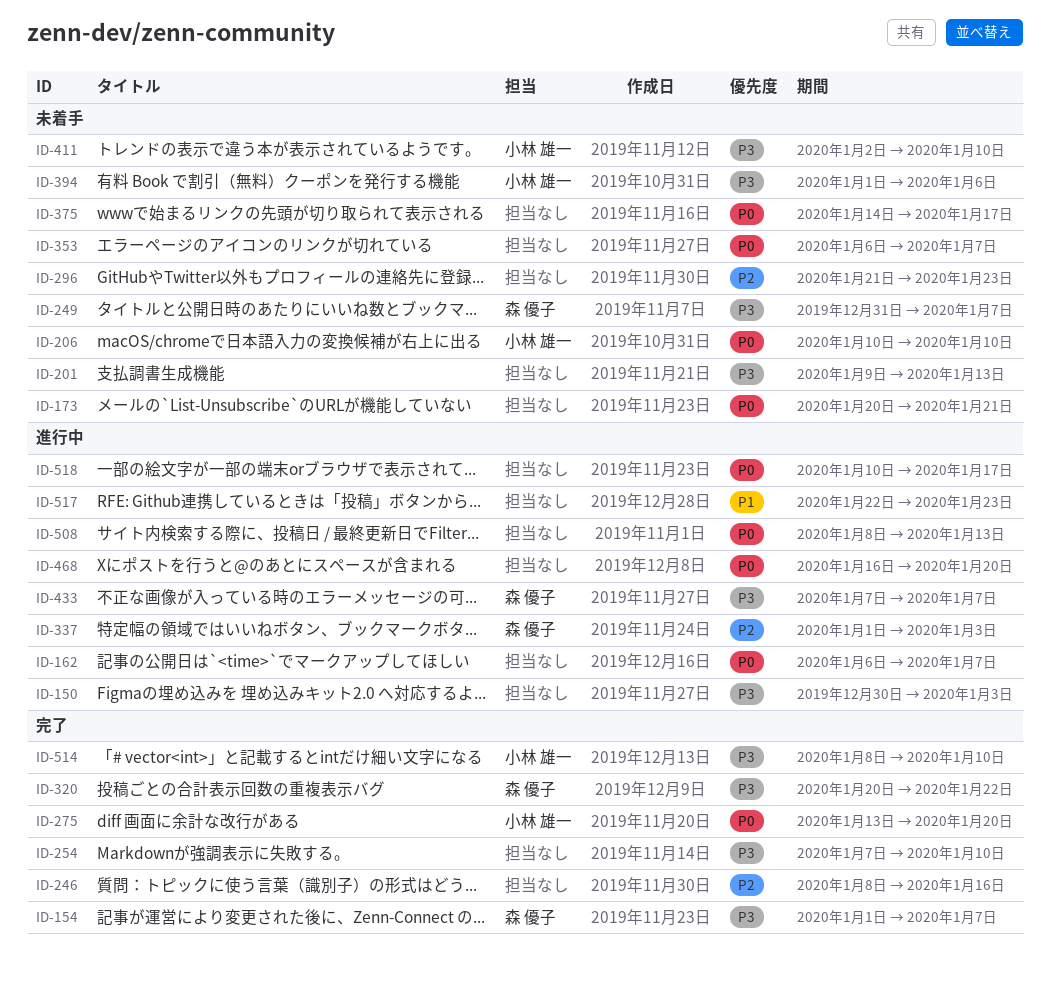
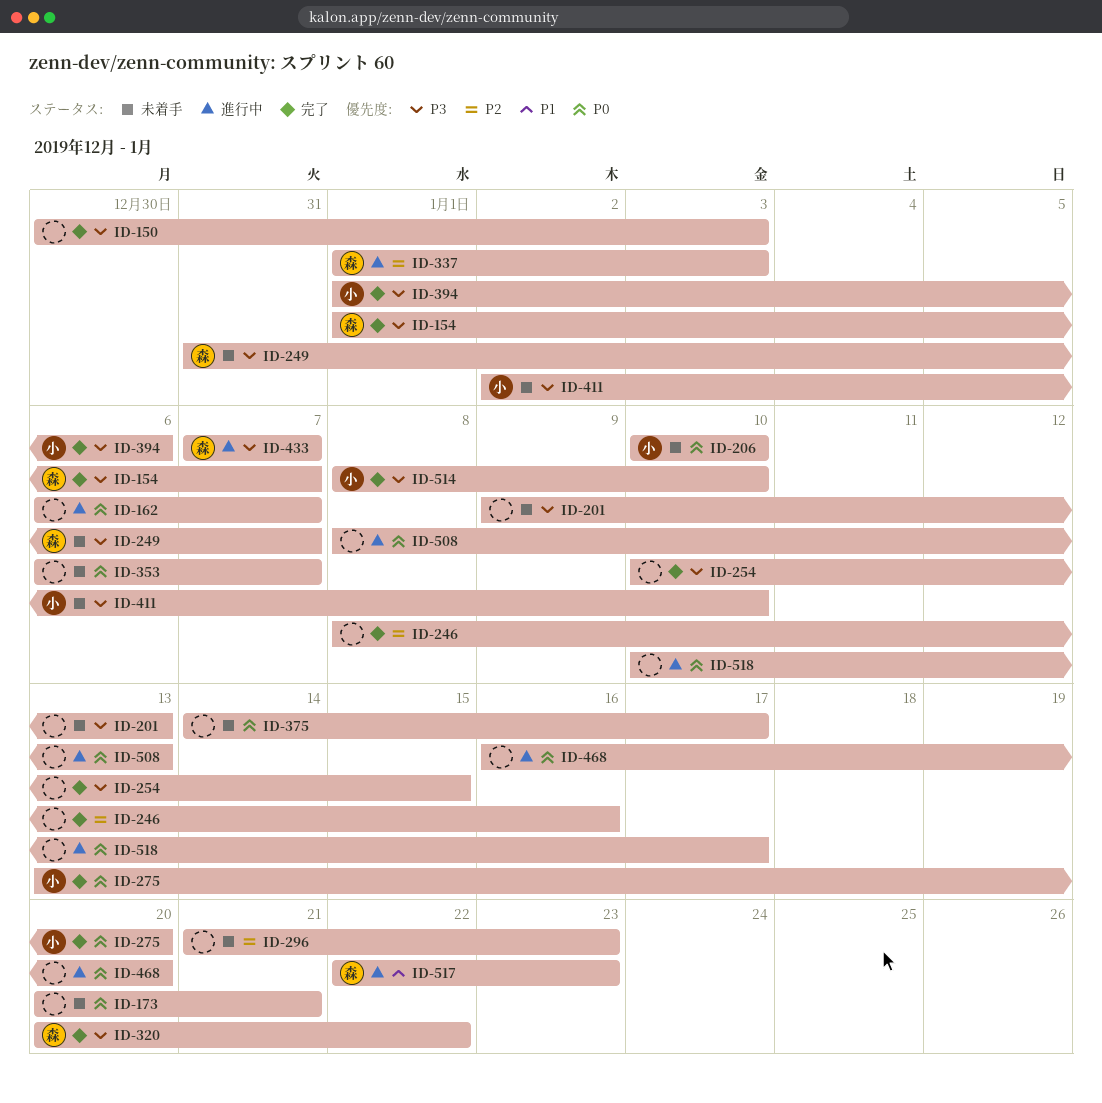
ID-150, status: 進行中 -> 完了
ID-254, start: Jan 7 -> Jan 10
ID-254, due: Jan 10 -> Jan 15
ID-394, status: 未着手 -> 完了
ID-517, owner: none -> 森 優子

